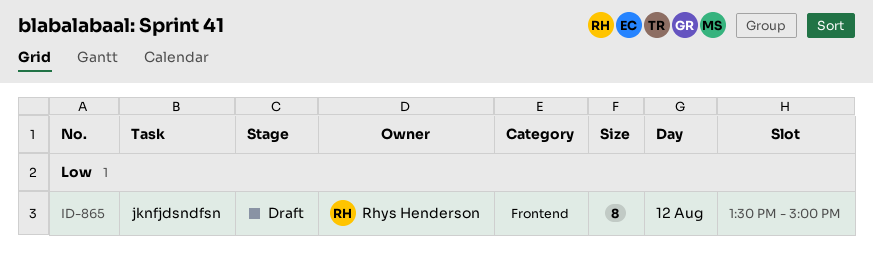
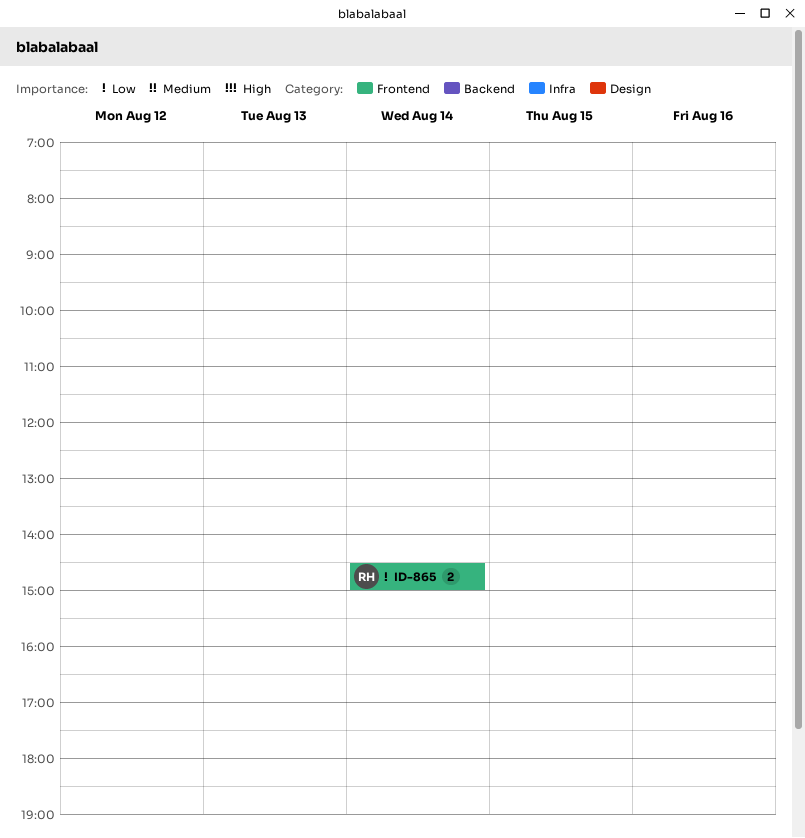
ID-865, estimate: 8 -> 2
ID-865, day: Aug 12 -> Aug 14
ID-865, begins: 13:30 -> 14:30

